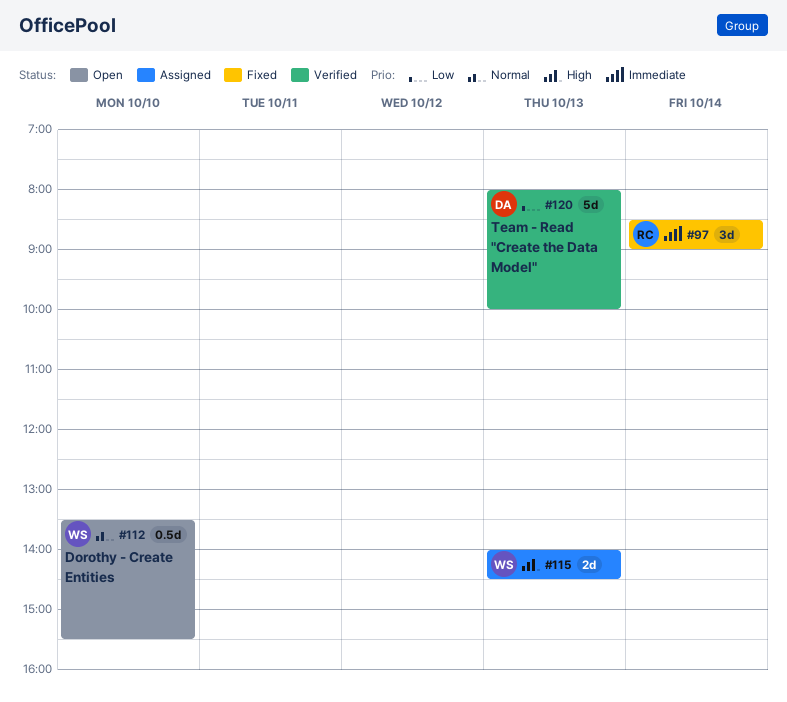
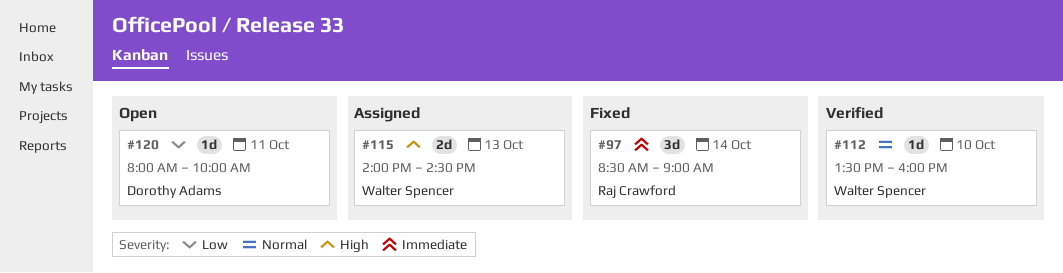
#112, status: Open -> Verified
#112, estimate: 0.5d -> 1d
#112, ends: 15:30 -> 16:00
#120, status: Verified -> Open
#120, estimate: 5d -> 1d
#120, day: Oct 13 -> Oct 11

